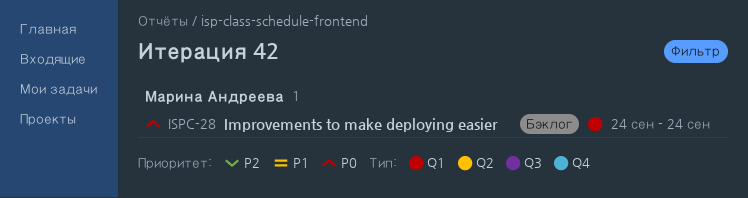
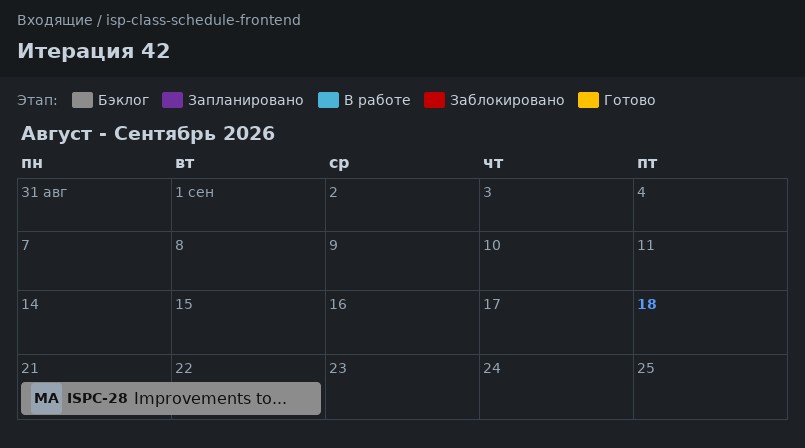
ISPC-28, start: Sep 24 -> Sep 21
ISPC-28, due: Sep 24 -> Sep 22

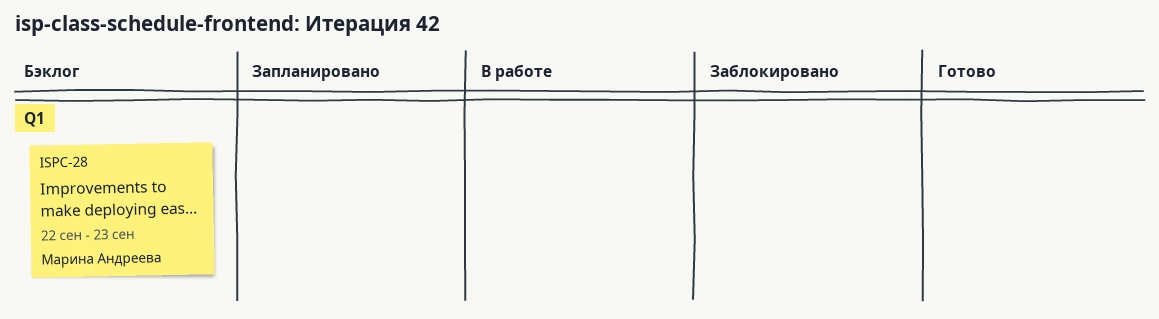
ISPC-28, start: Sep 21 -> Sep 22
ISPC-28, due: Sep 22 -> Sep 23

